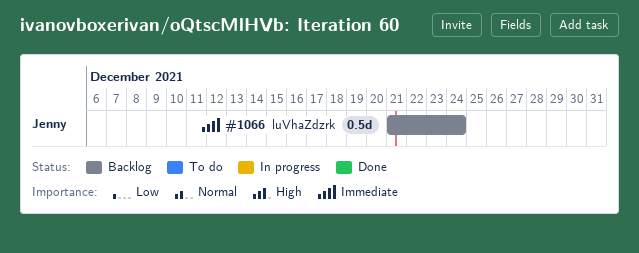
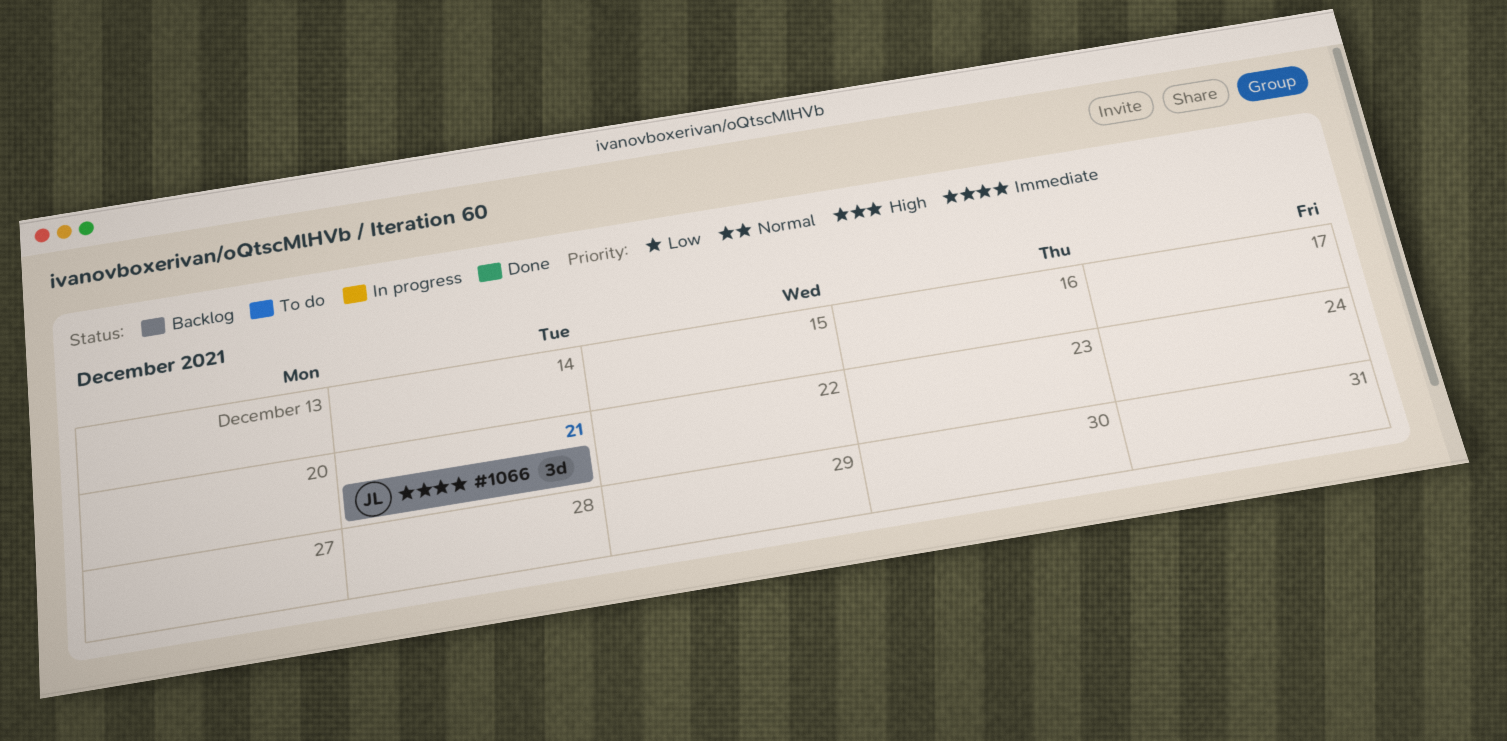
#1066, estimate: 0.5d -> 3d
#1066, due: Dec 24 -> Dec 21

